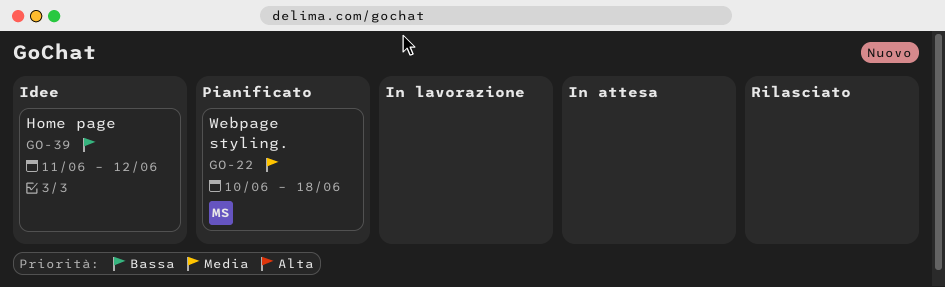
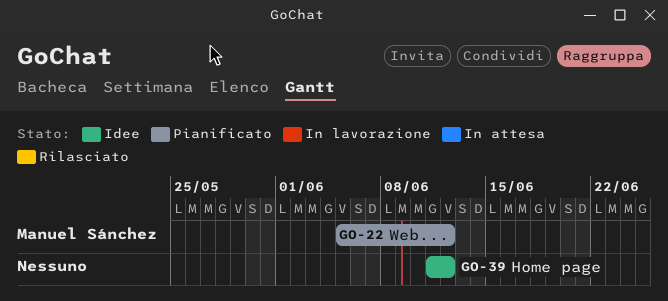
GO-22, start: Jun 10 -> Jun 5
GO-22, due: Jun 18 -> Jun 12

